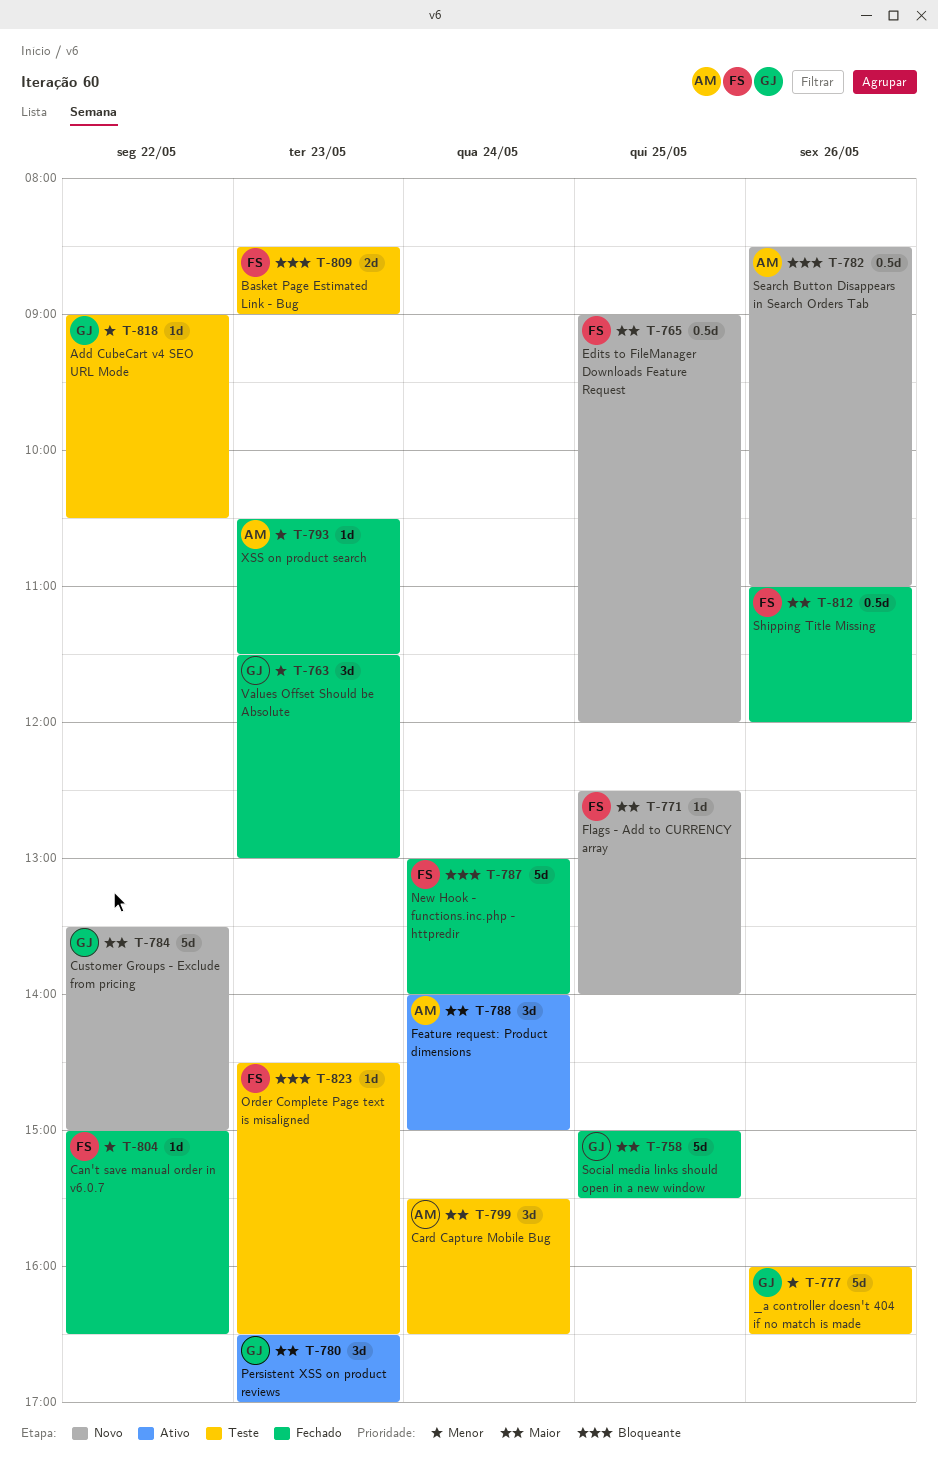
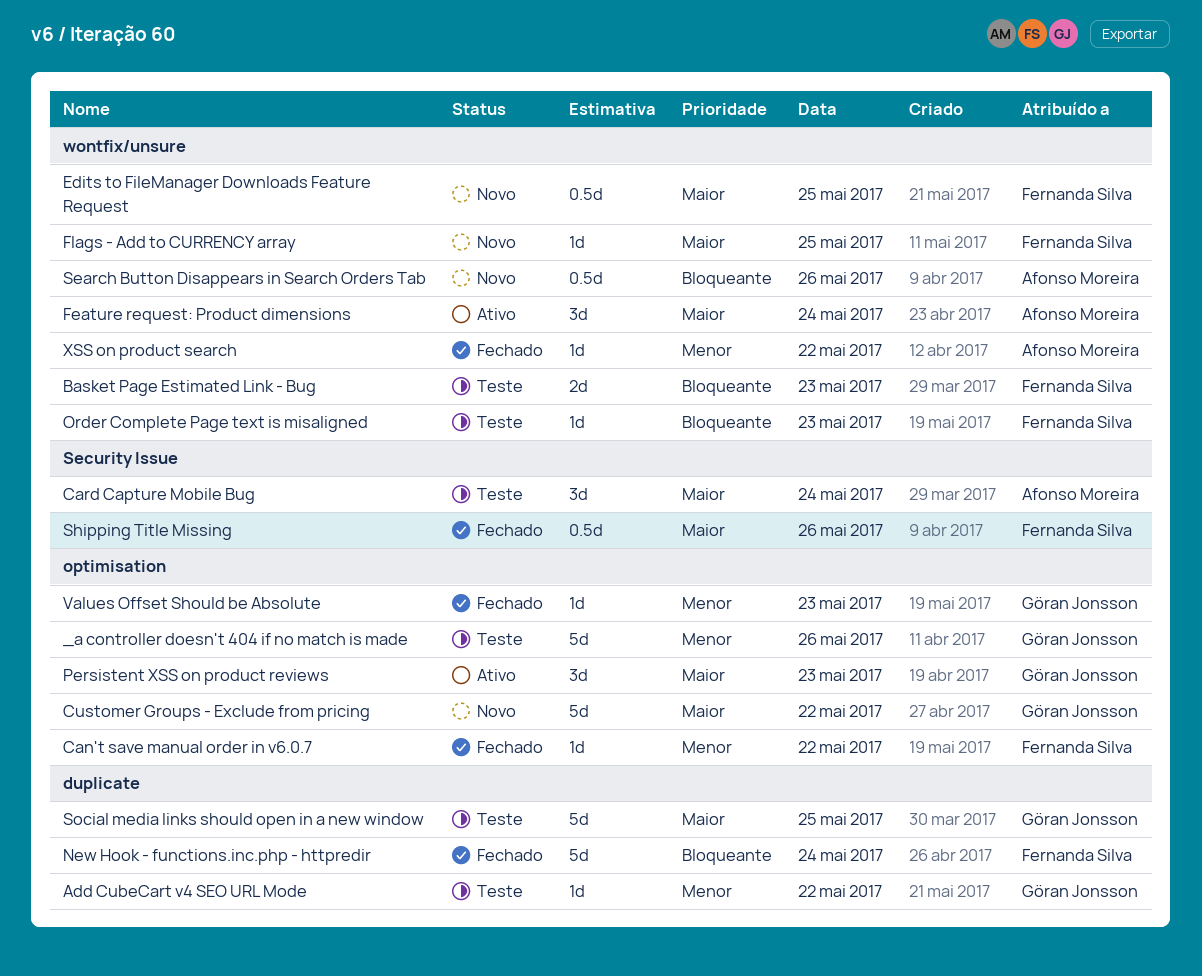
Social media links should open in a new window, status: Fechado -> Teste
Values Offset Should be Absolute, estimate: 3d -> 1d
XSS on product search, day: May 23 -> May 22

